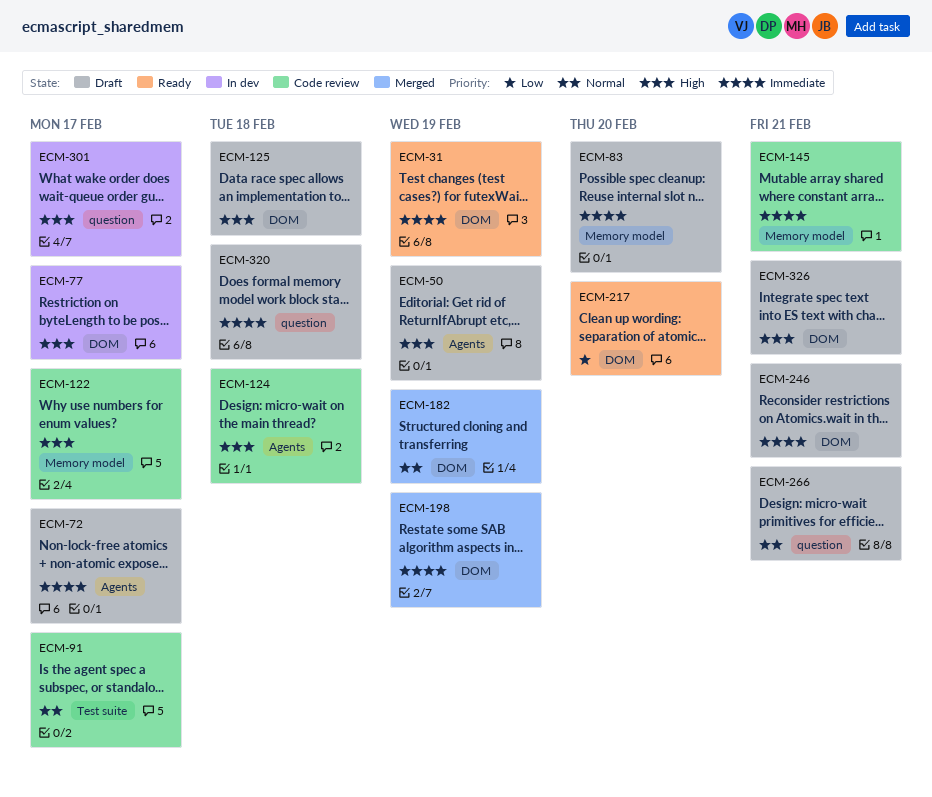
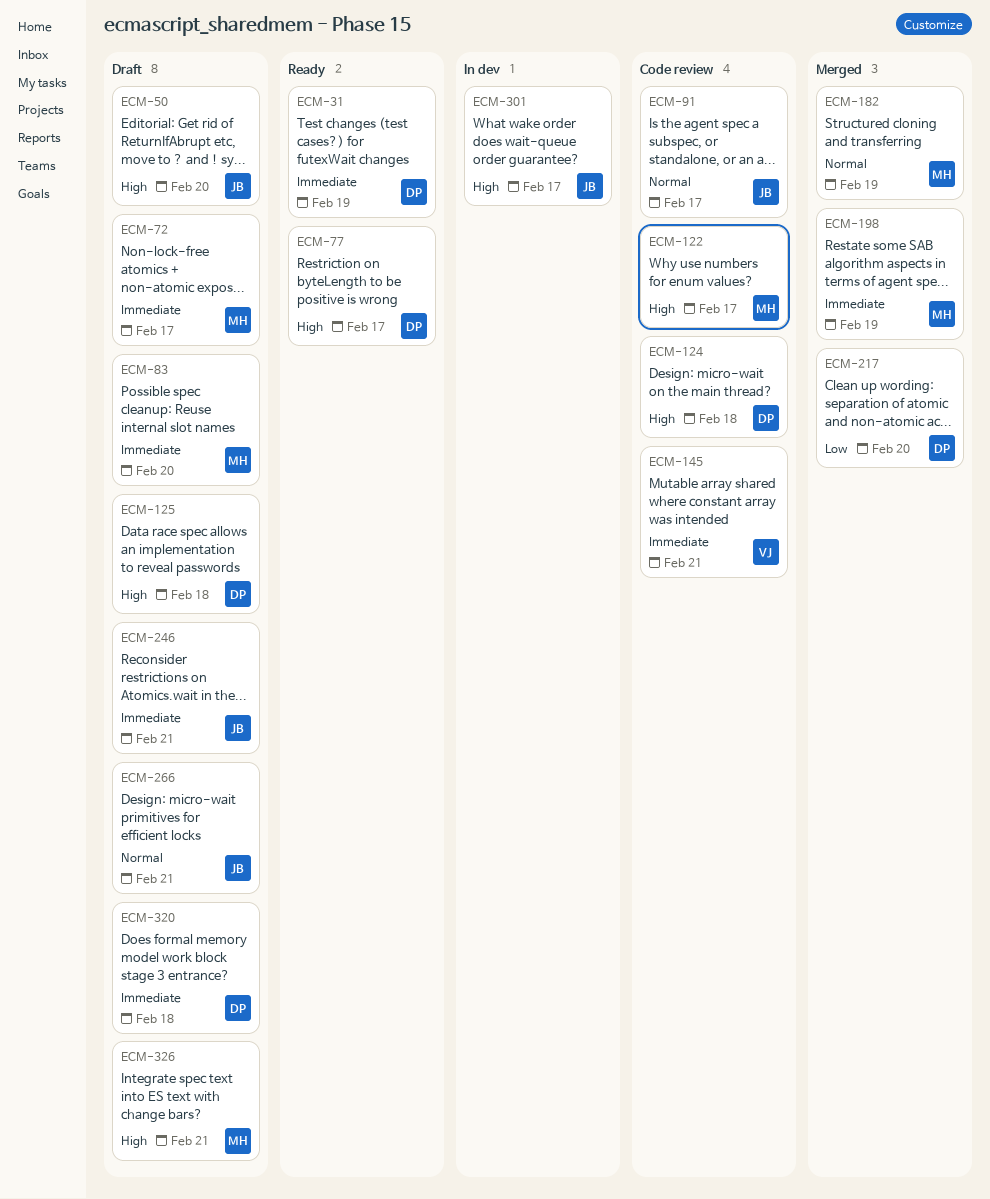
ECM-50, due: Feb 19 -> Feb 20
ECM-77, status: In dev -> Ready
ECM-217, status: Ready -> Merged

